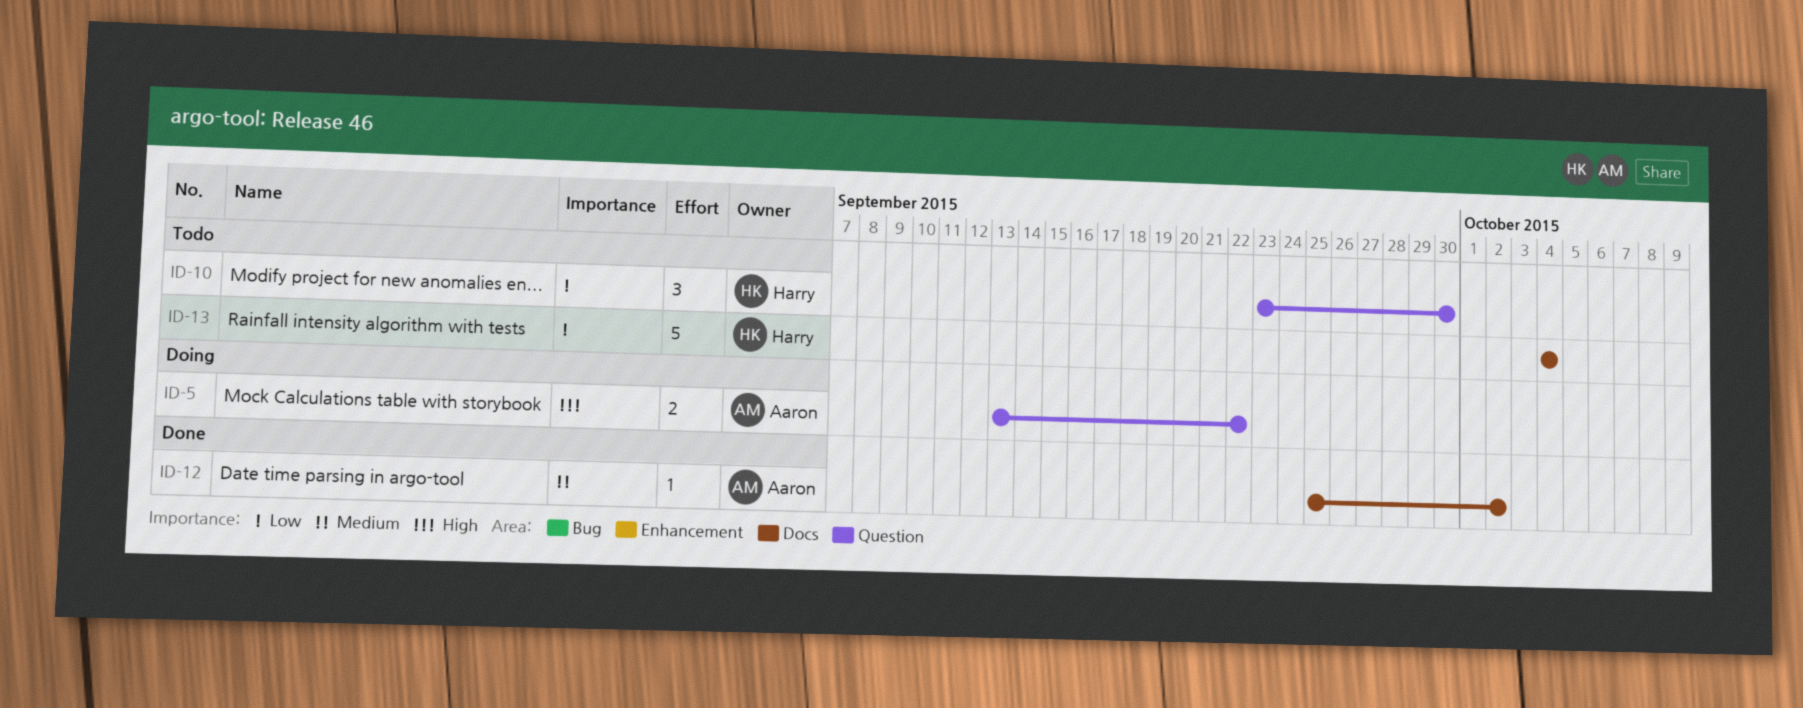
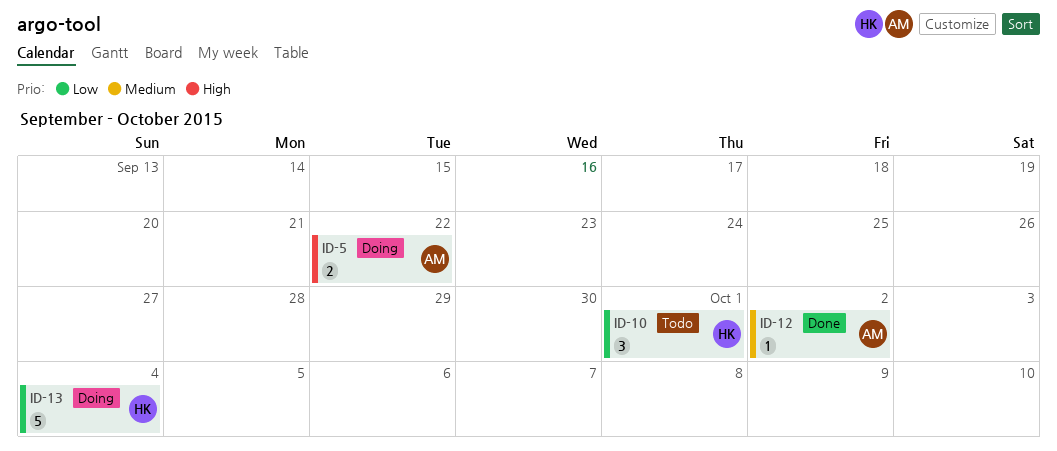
ID-10, due: Sep 30 -> Oct 1
ID-13, status: Todo -> Doing

